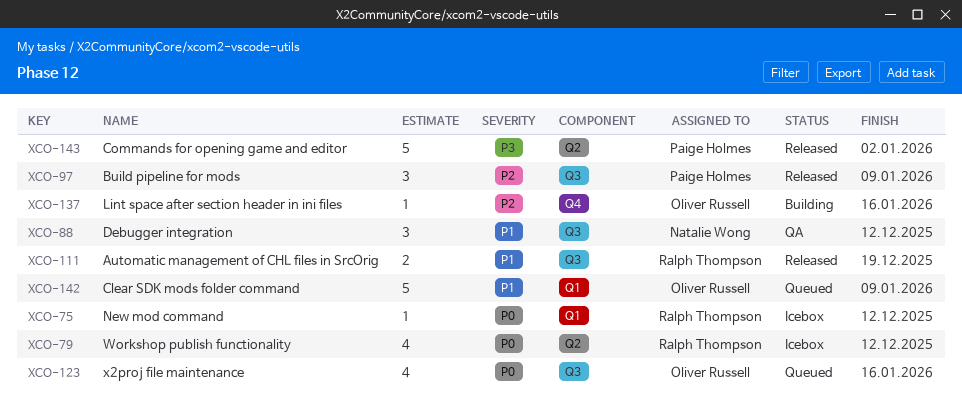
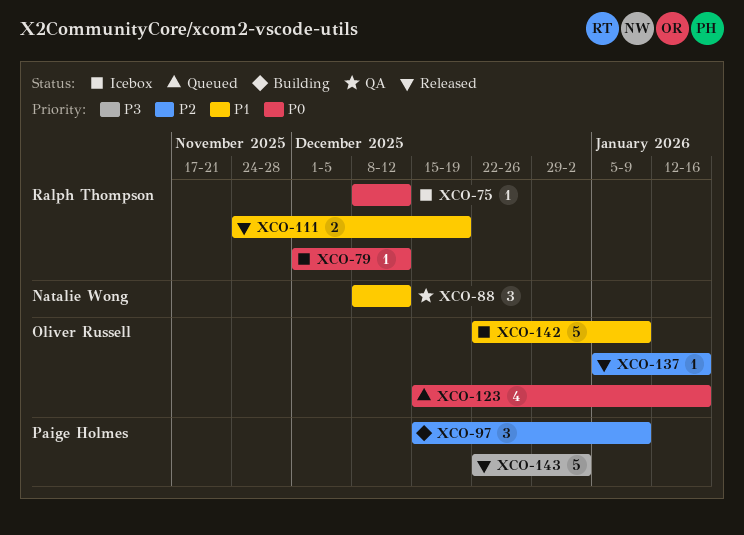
XCO-79, estimate: 4 -> 1
XCO-97, status: Released -> Building
XCO-137, status: Building -> Released
XCO-142, status: Queued -> Icebox

